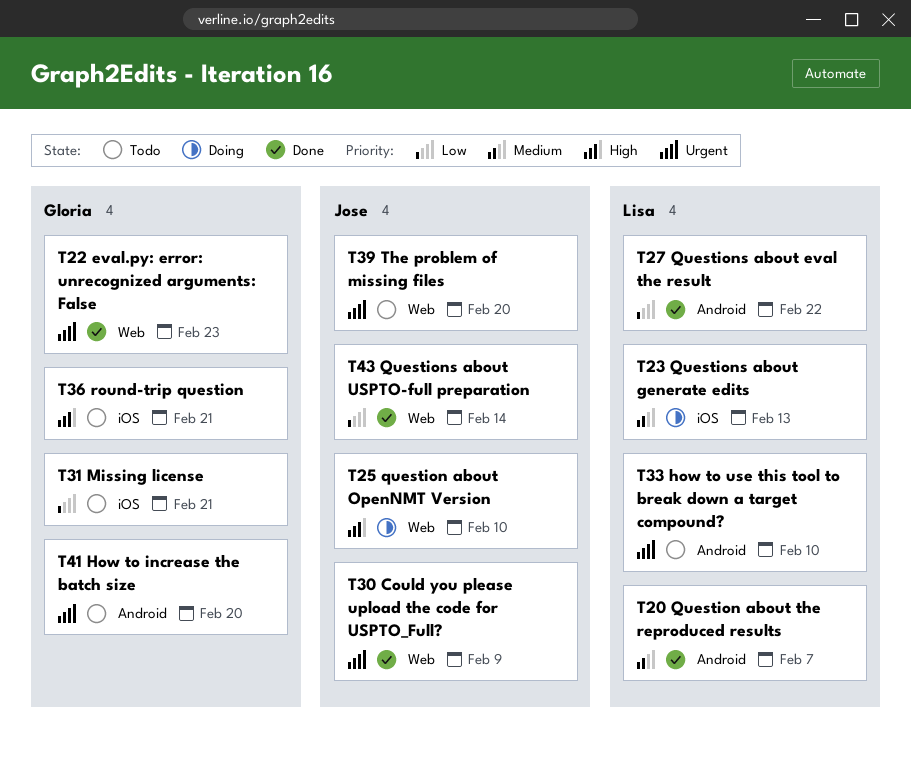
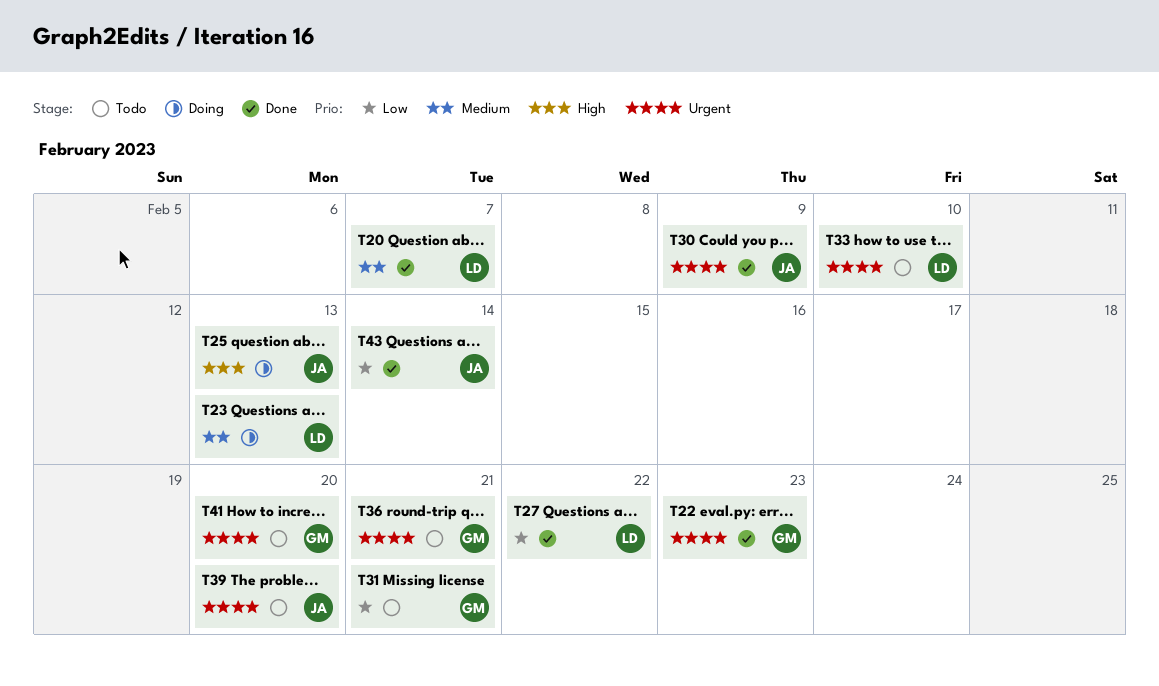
T25, due: Feb 10 -> Feb 13
T36, priority: High -> Urgent

